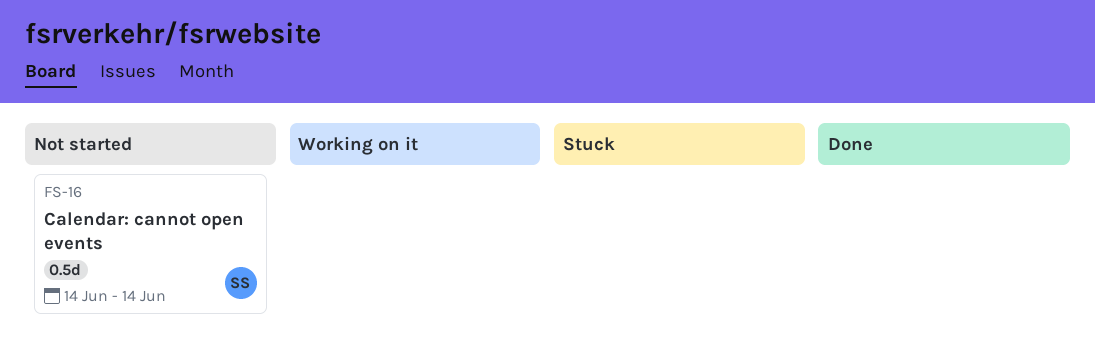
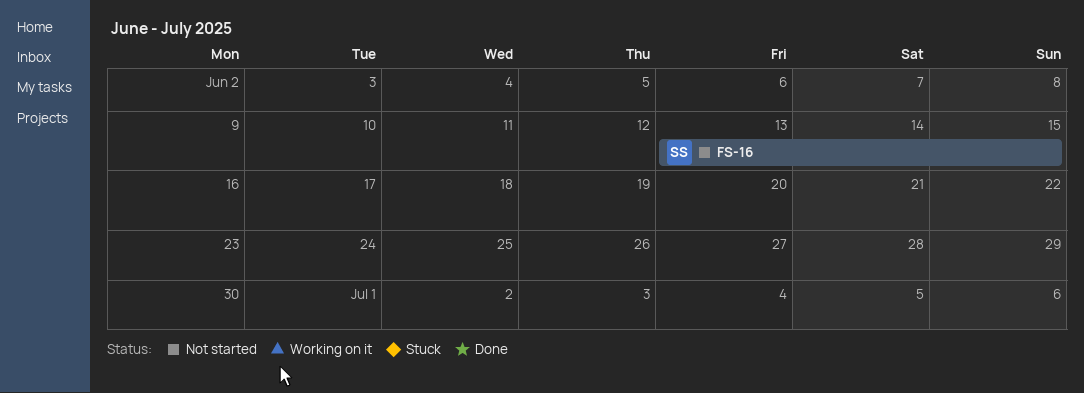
FS-16, start: Jun 14 -> Jun 13
FS-16, due: Jun 14 -> Jun 15

